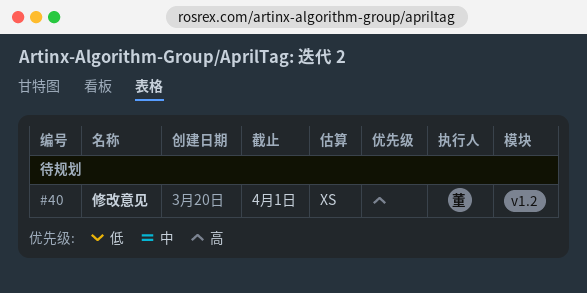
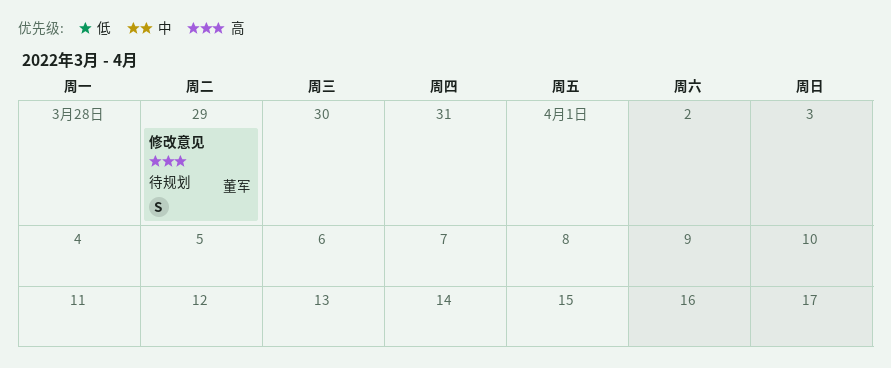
修改意见, estimate: XS -> S
修改意见, due: Apr 1 -> Mar 29

